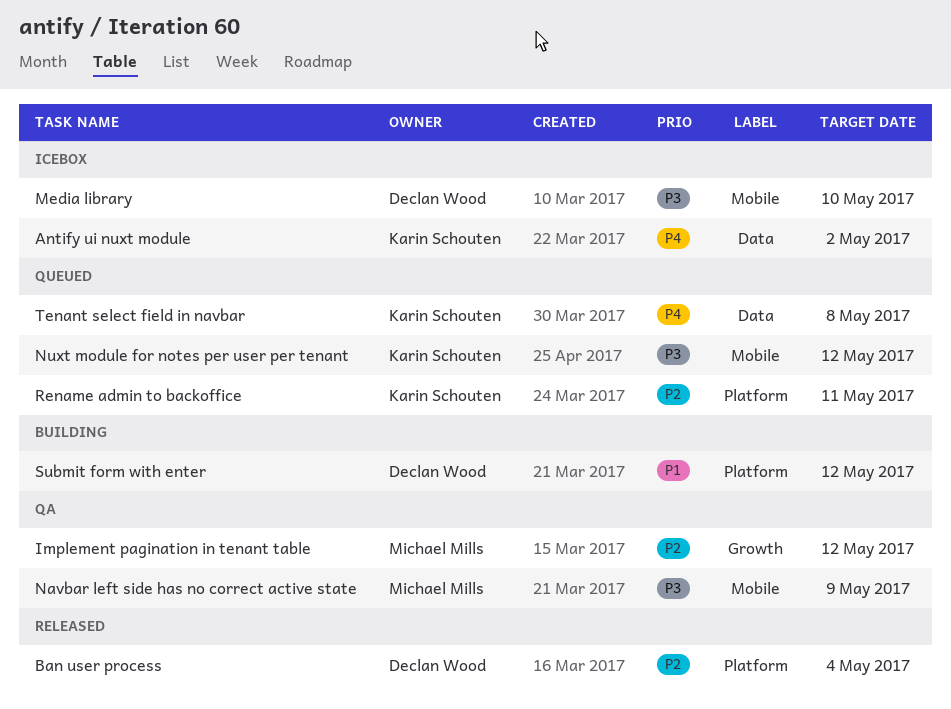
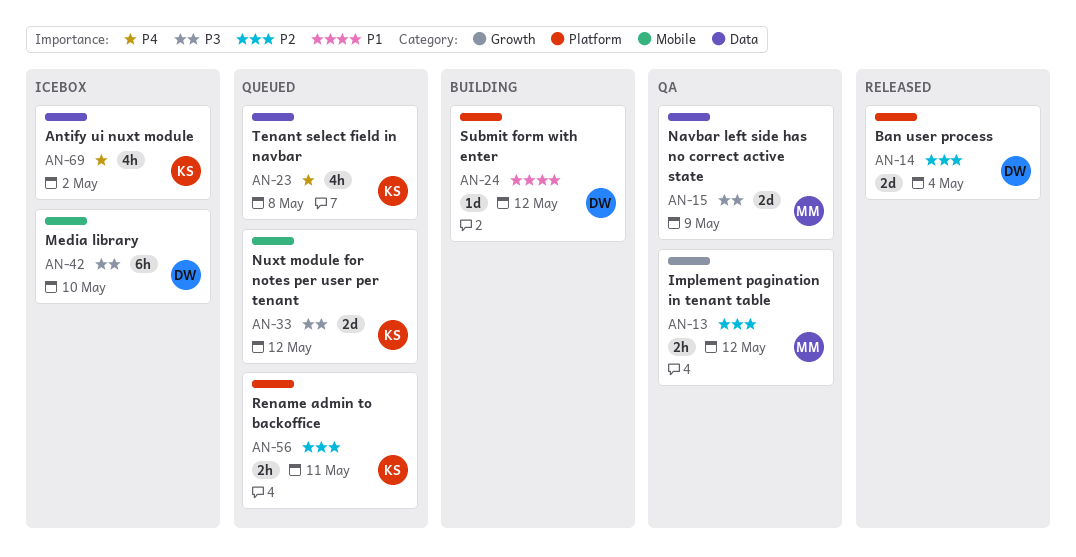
Navbar left side has no correct active state, label: Mobile -> Data

